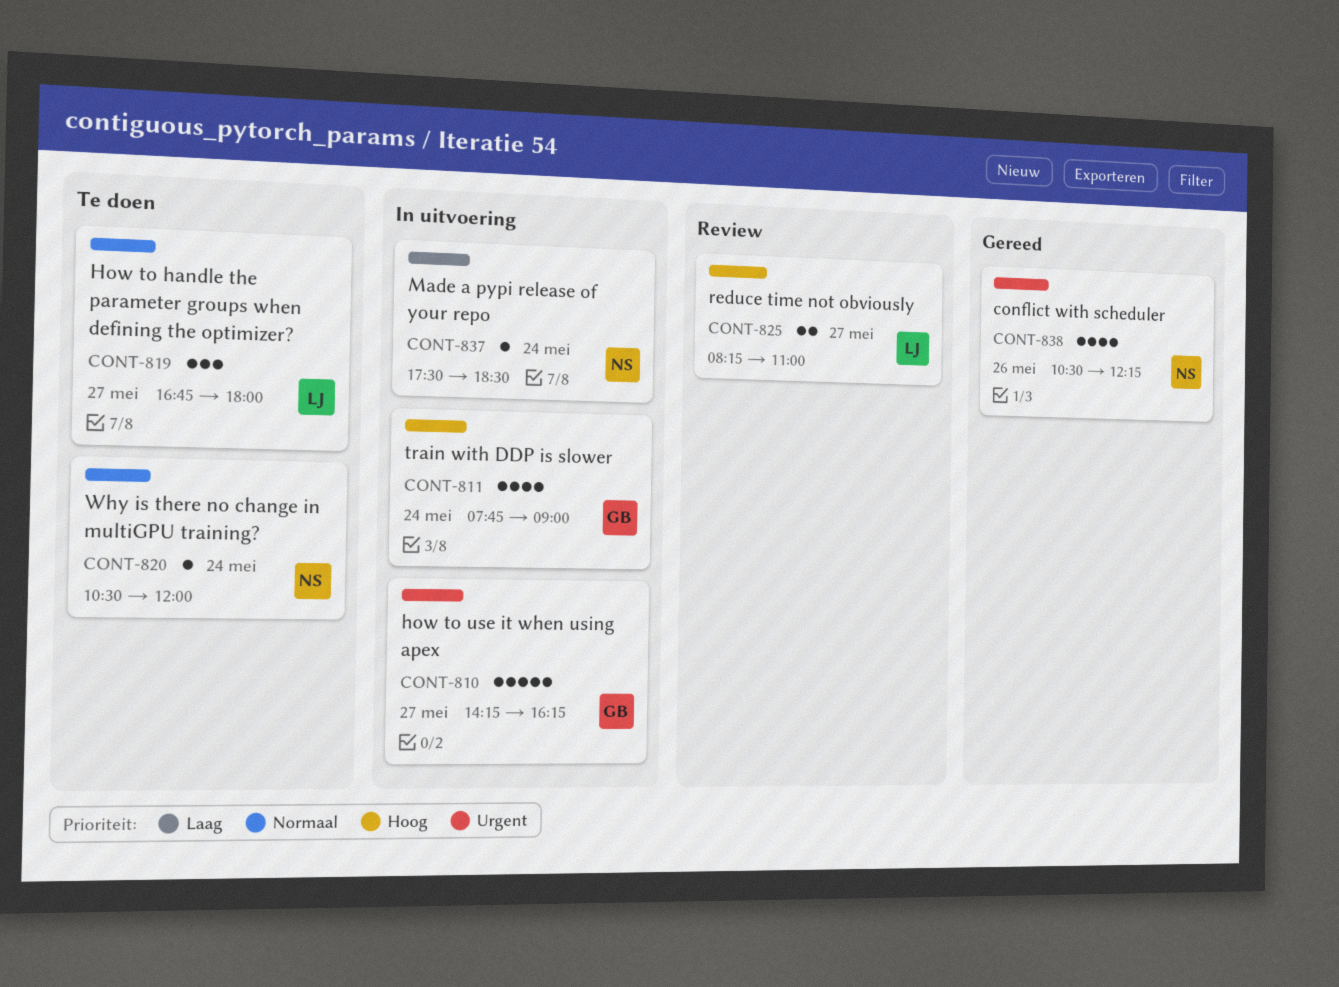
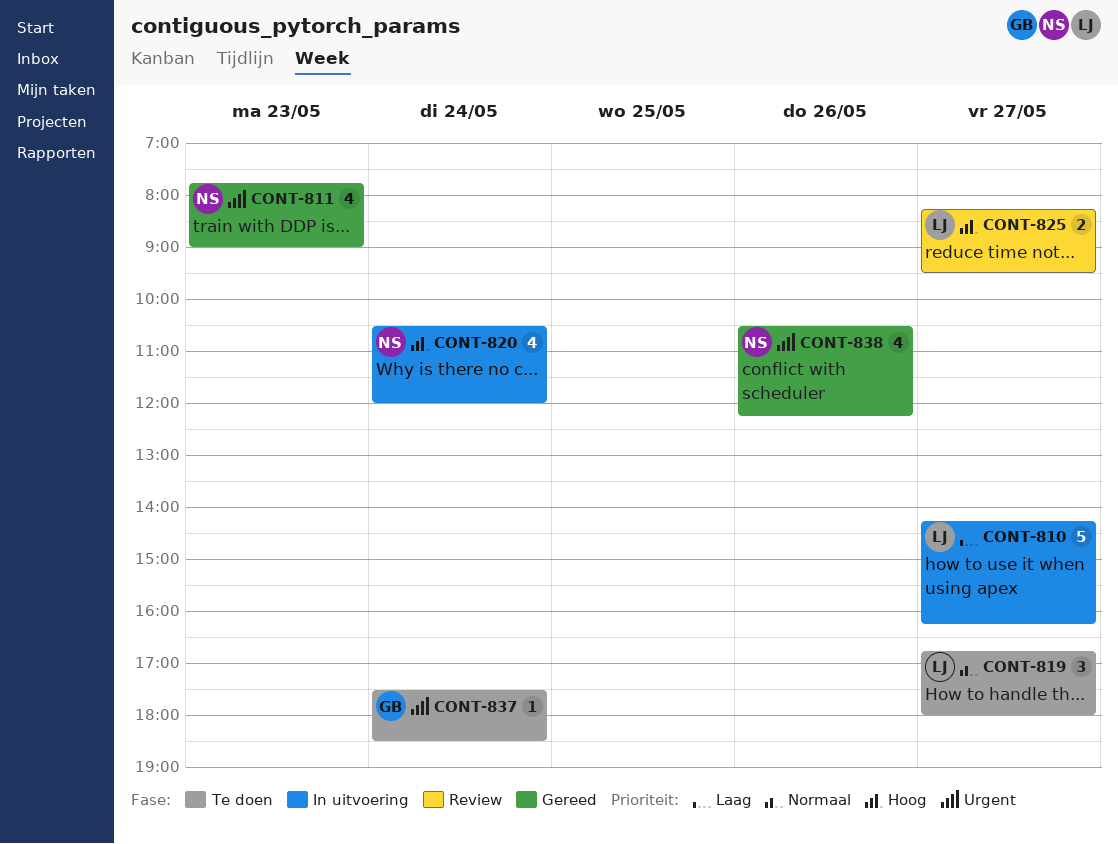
CONT-810, owner: GB -> LJ
CONT-810, priority: Urgent -> Laag
CONT-811, status: In uitvoering -> Gereed
CONT-811, owner: GB -> NS
CONT-811, priority: Hoog -> Urgent
CONT-811, day: May 24 -> May 23
CONT-820, status: Te doen -> In uitvoering
CONT-820, priority: Normaal -> Hoog
CONT-820, estimate: 1 -> 4
CONT-825, ends: 11:00 -> 09:30
CONT-837, status: In uitvoering -> Te doen
CONT-837, owner: NS -> GB
CONT-837, priority: Laag -> Urgent

